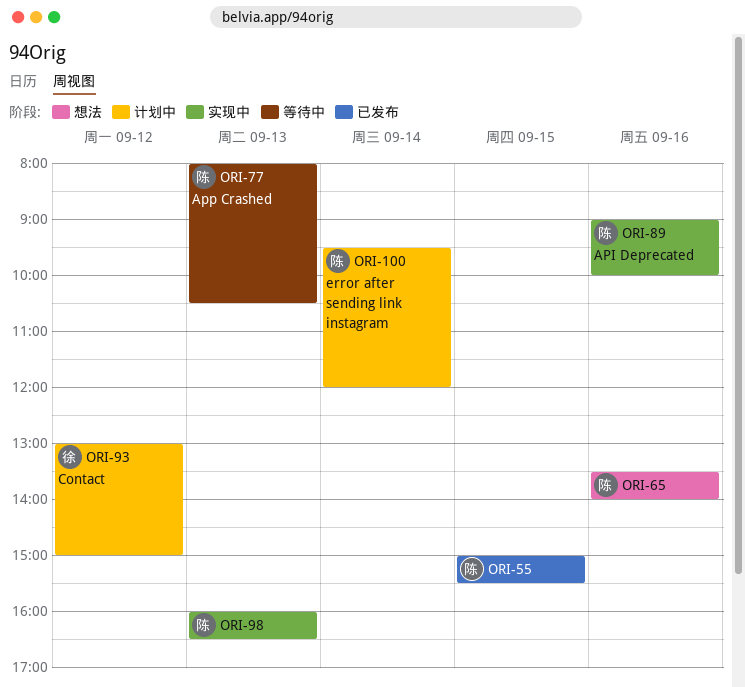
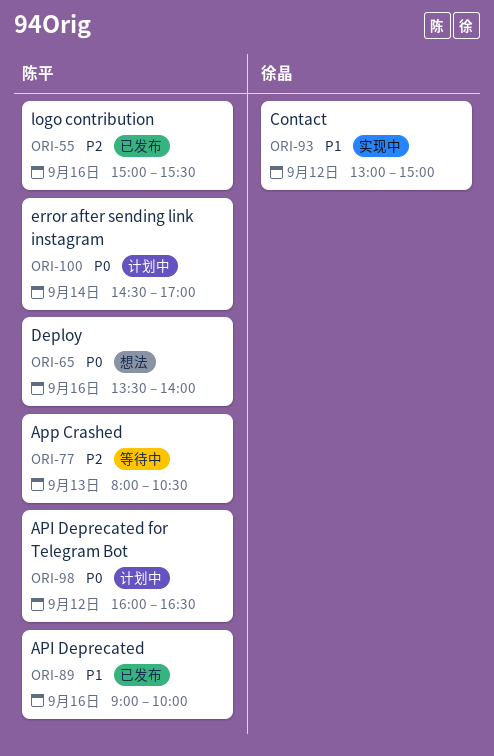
ORI-55, day: Sep 15 -> Sep 16
ORI-89, status: 实现中 -> 已发布
ORI-93, status: 计划中 -> 实现中
ORI-98, status: 实现中 -> 计划中
ORI-98, day: Sep 13 -> Sep 12
ORI-100, begins: 09:30 -> 14:30
ORI-100, ends: 12:00 -> 17:00

